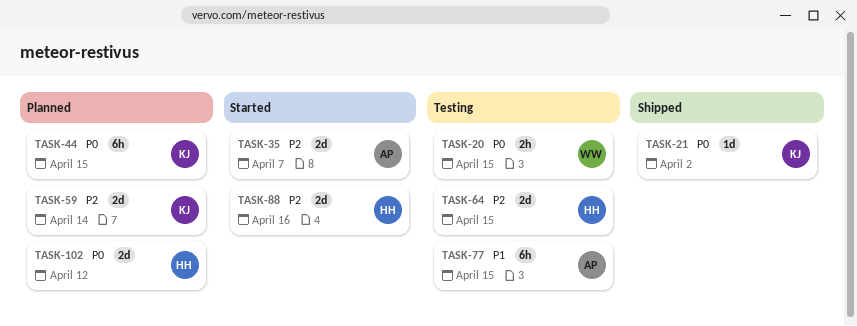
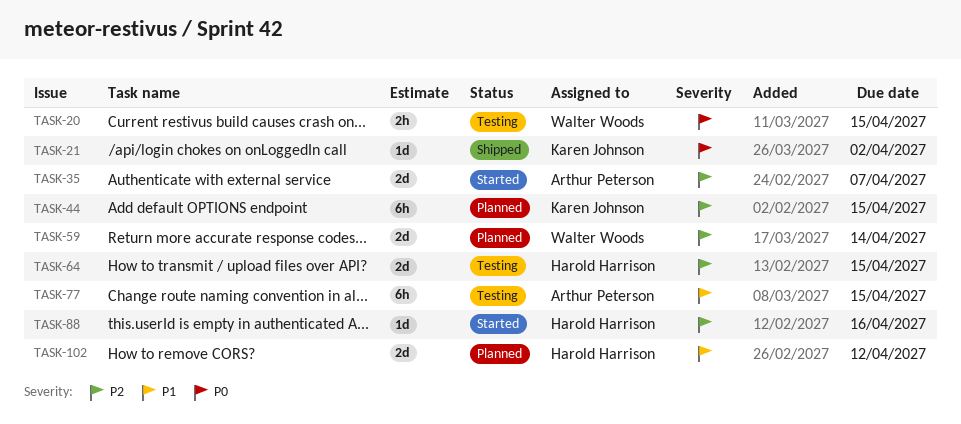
TASK-44, priority: P0 -> P2
TASK-59, owner: Karen Johnson -> Walter Woods
TASK-88, estimate: 2d -> 1d
TASK-102, priority: P0 -> P1

